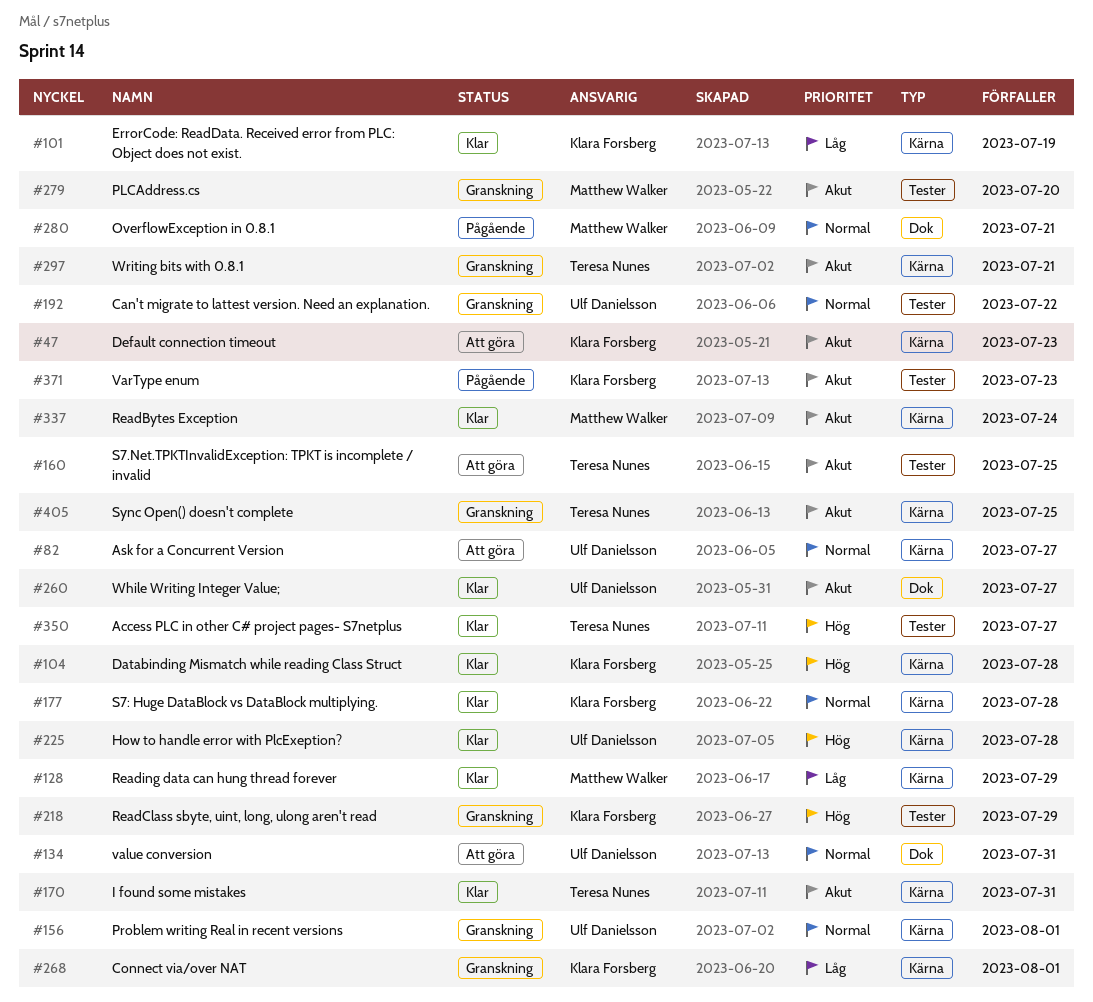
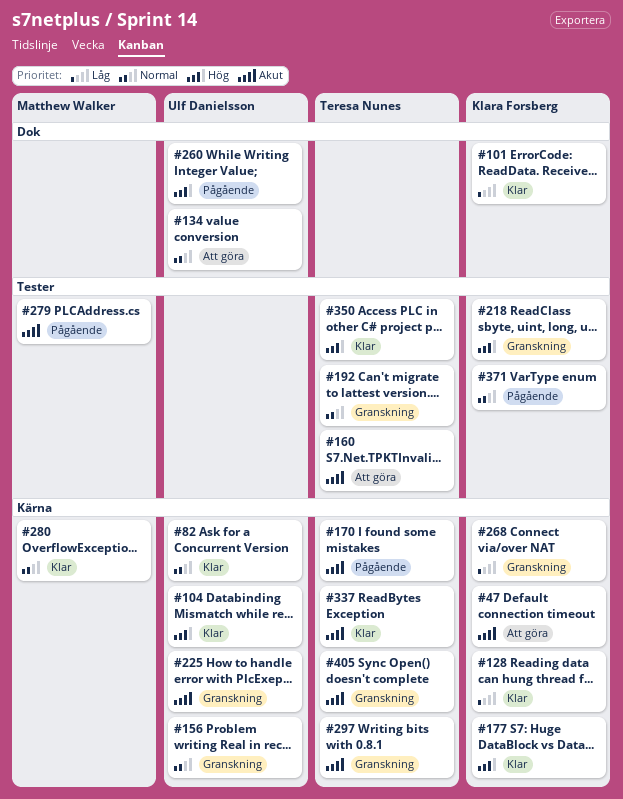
#82, status: Att göra -> Klar
#101, label: Kärna -> Dok
#104, owner: Klara Forsberg -> Ulf Danielsson
#128, owner: Matthew Walker -> Klara Forsberg
#170, status: Klar -> Pågående
#177, priority: Normal -> Hög
#192, owner: Ulf Danielsson -> Teresa Nunes
#225, status: Klar -> Granskning
#225, priority: Hög -> Akut
#260, status: Klar -> Pågående
#260, priority: Akut -> Hög
#279, status: Granskning -> Pågående
#280, status: Pågående -> Klar
#280, label: Dok -> Kärna
#337, owner: Matthew Walker -> Teresa Nunes
#371, priority: Akut -> Normal

